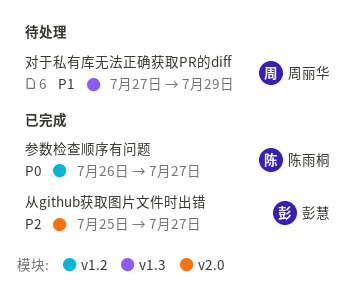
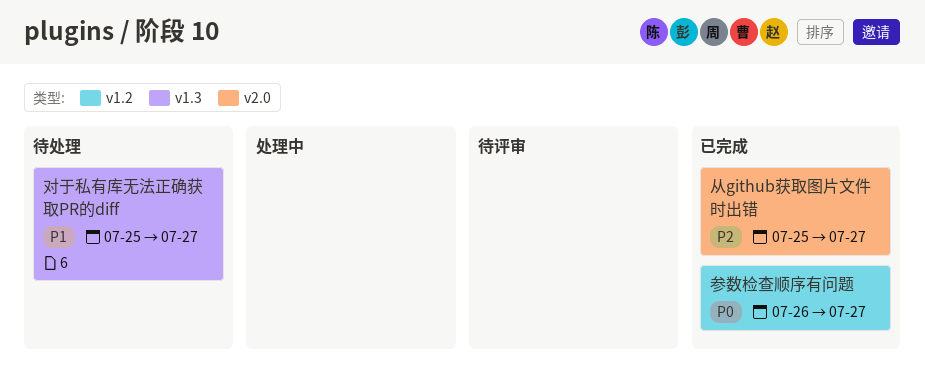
对于私有库无法正确获取PR的diff, start: Jul 27 -> Jul 25
对于私有库无法正确获取PR的diff, due: Jul 29 -> Jul 27

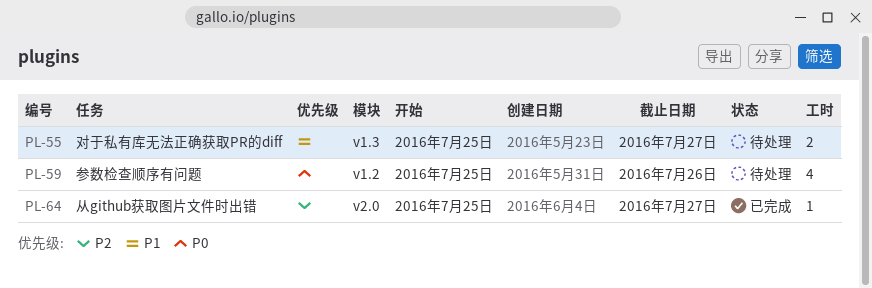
参数检查顺序有问题, status: 已完成 -> 待处理
参数检查顺序有问题, start: Jul 26 -> Jul 25
参数检查顺序有问题, due: Jul 27 -> Jul 26

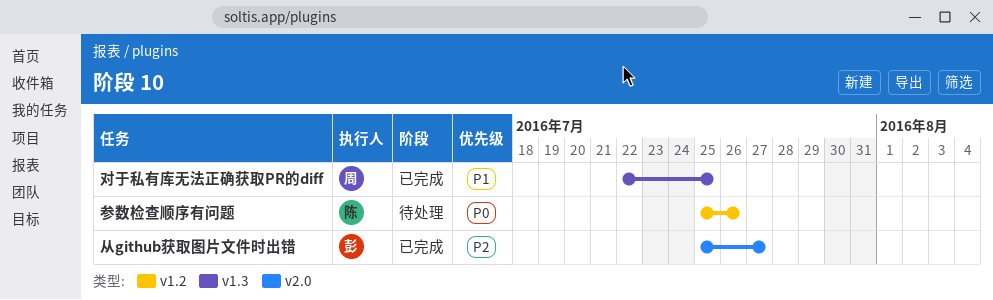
对于私有库无法正确获取PR的diff, status: 待处理 -> 已完成
对于私有库无法正确获取PR的diff, start: Jul 25 -> Jul 22
对于私有库无法正确获取PR的diff, due: Jul 27 -> Jul 25

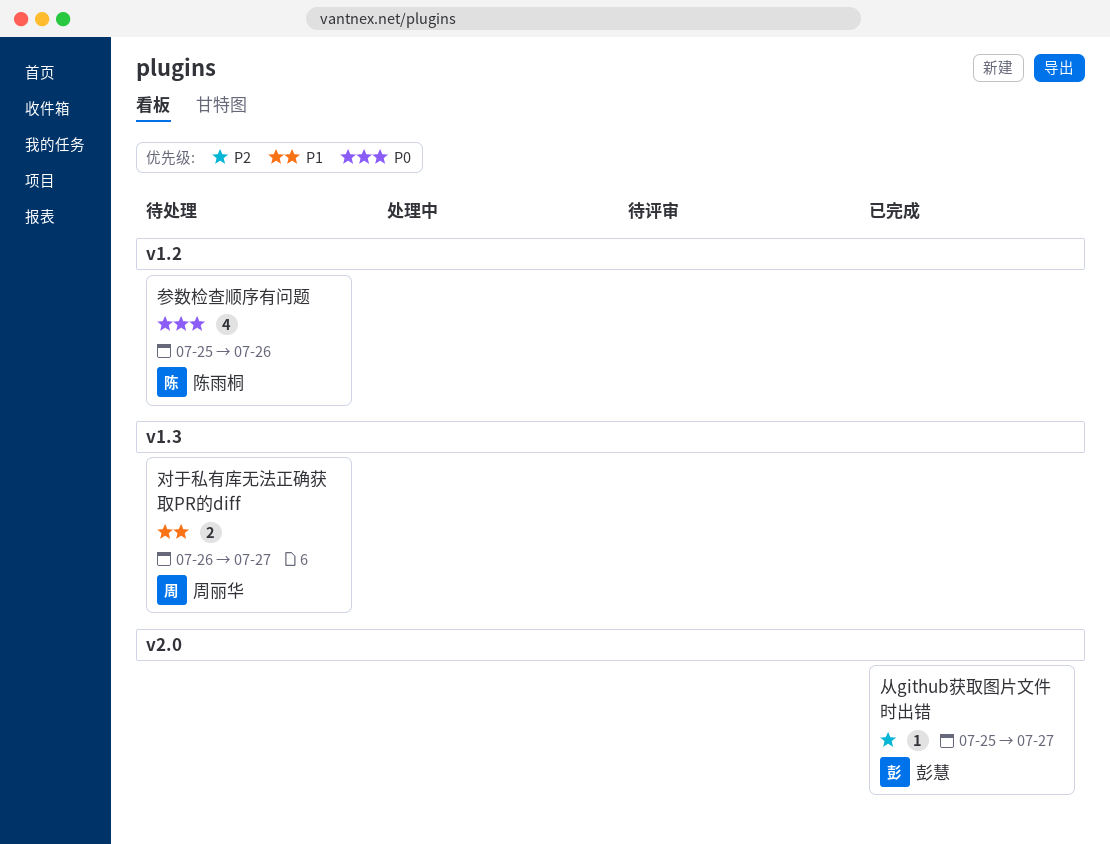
对于私有库无法正确获取PR的diff, status: 已完成 -> 待处理
对于私有库无法正确获取PR的diff, start: Jul 22 -> Jul 26
对于私有库无法正确获取PR的diff, due: Jul 25 -> Jul 27

